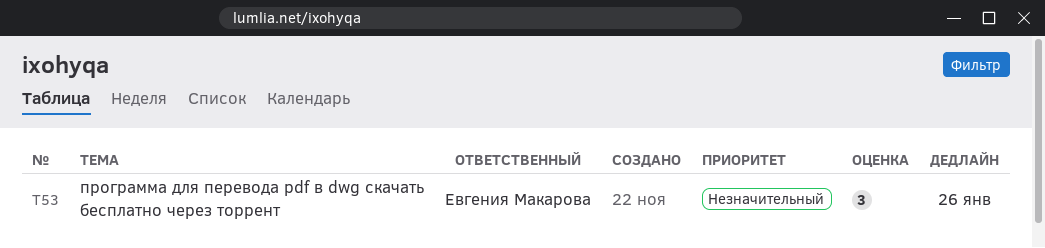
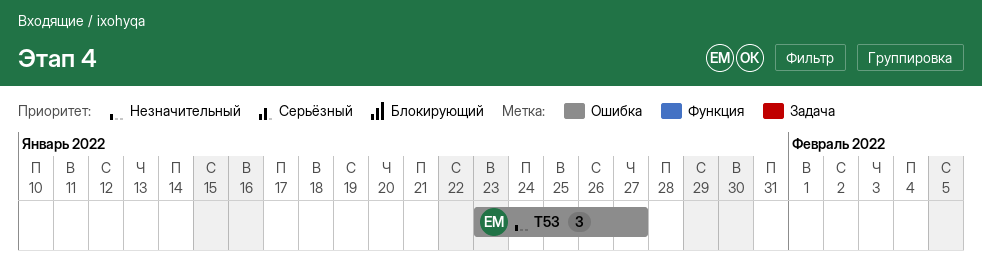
T53, due: Jan 26 -> Jan 27

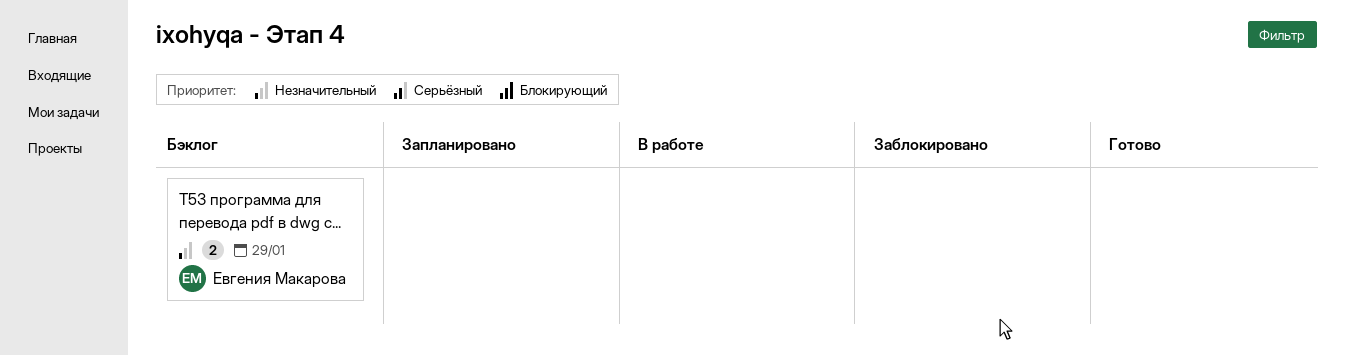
T53, estimate: 3 -> 2
T53, due: Jan 27 -> Jan 29

